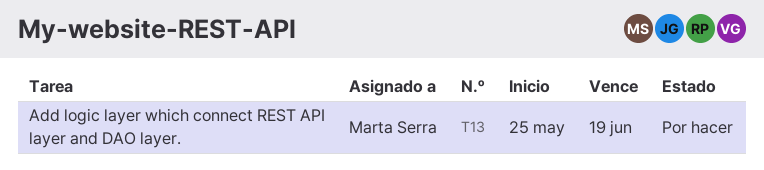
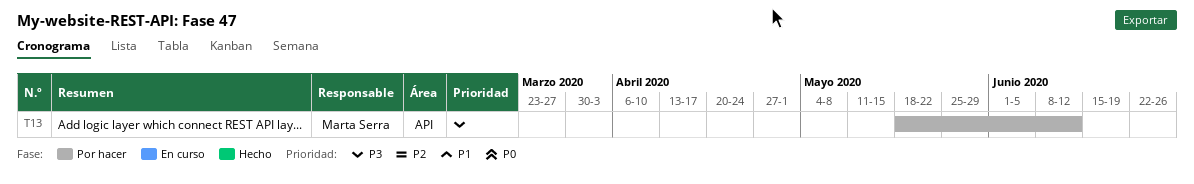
T13, start: May 25 -> May 18
T13, due: Jun 19 -> Jun 12

